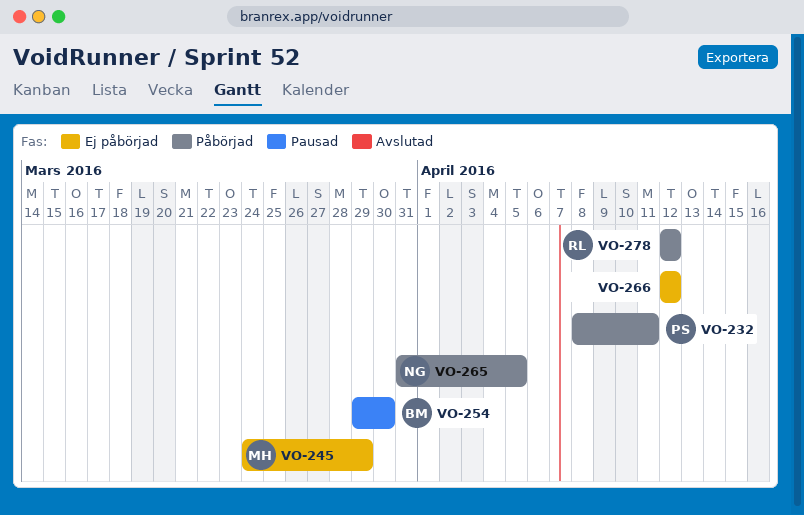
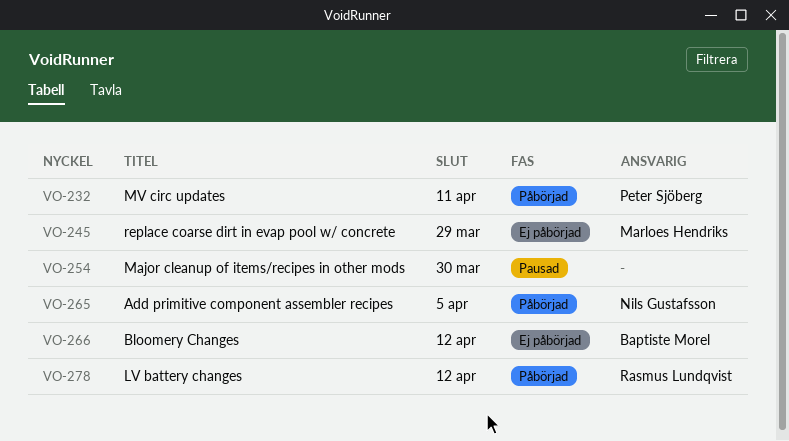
VO-254, owner: Baptiste Morel -> none
VO-266, owner: none -> Baptiste Morel

